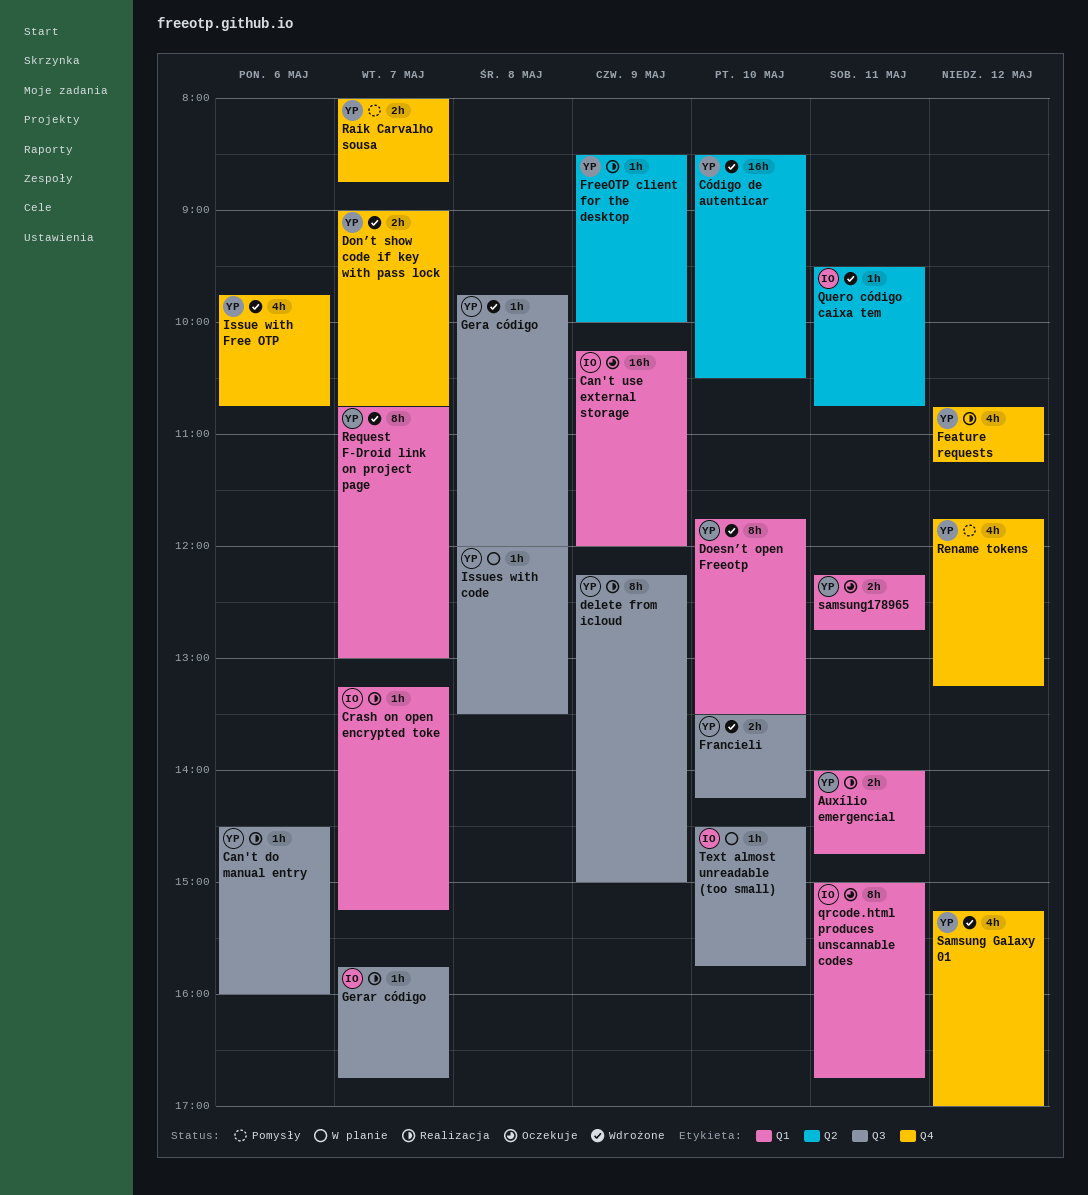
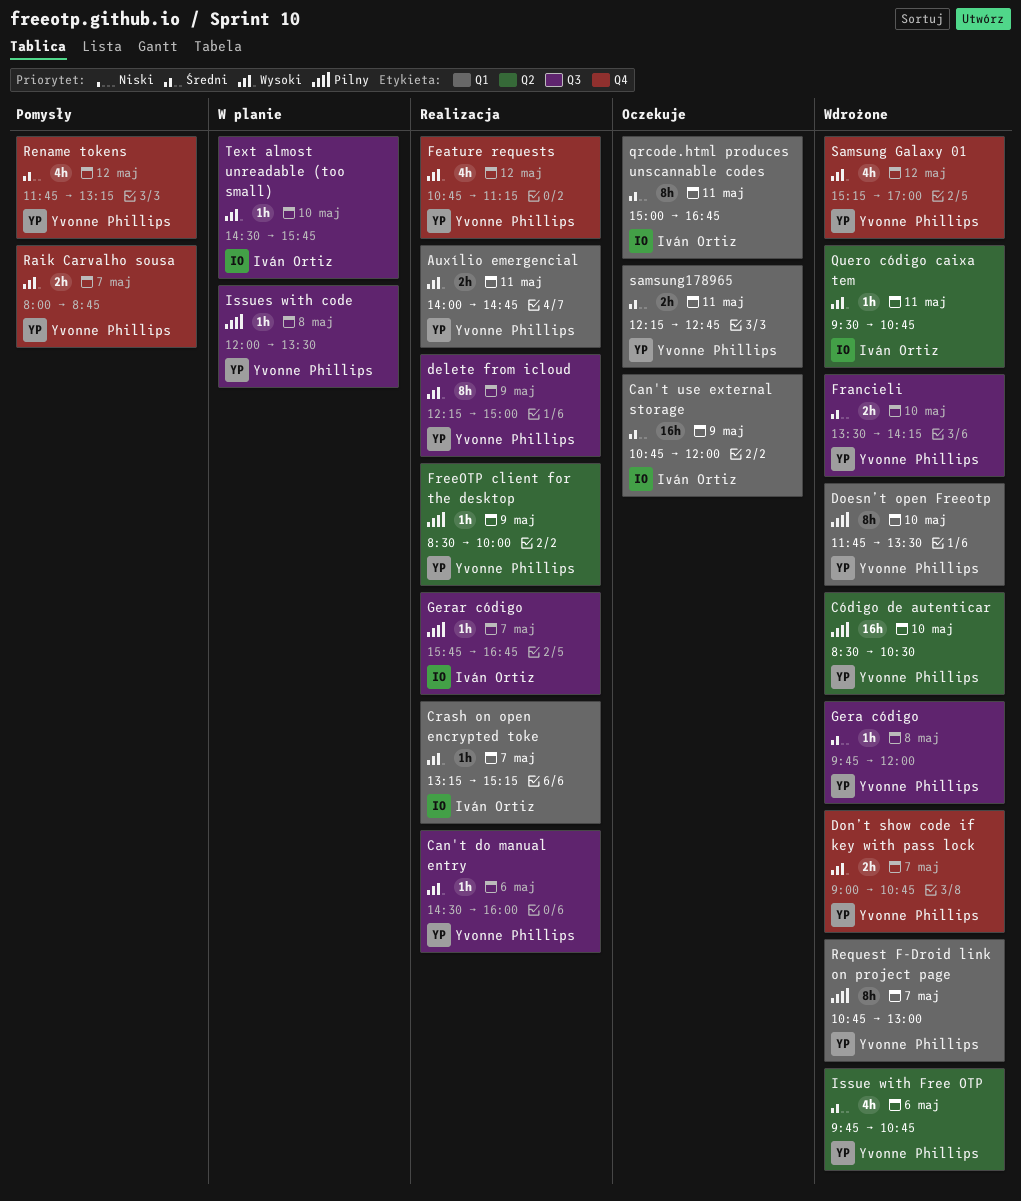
Can't use external storage, begins: 10:15 -> 10:45
Issue with Free OTP, label: Q4 -> Q2

